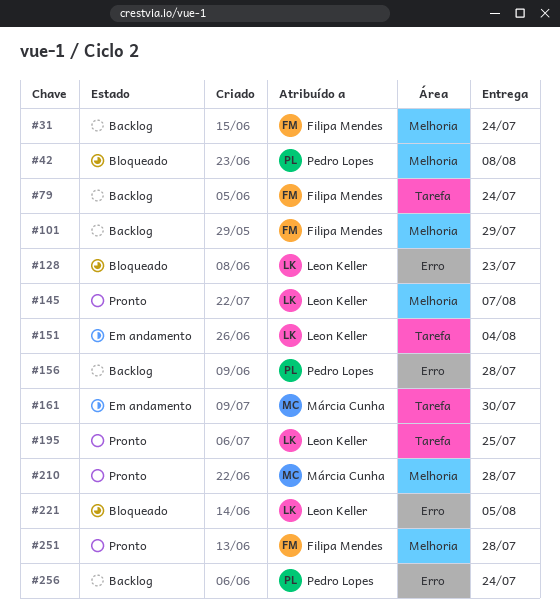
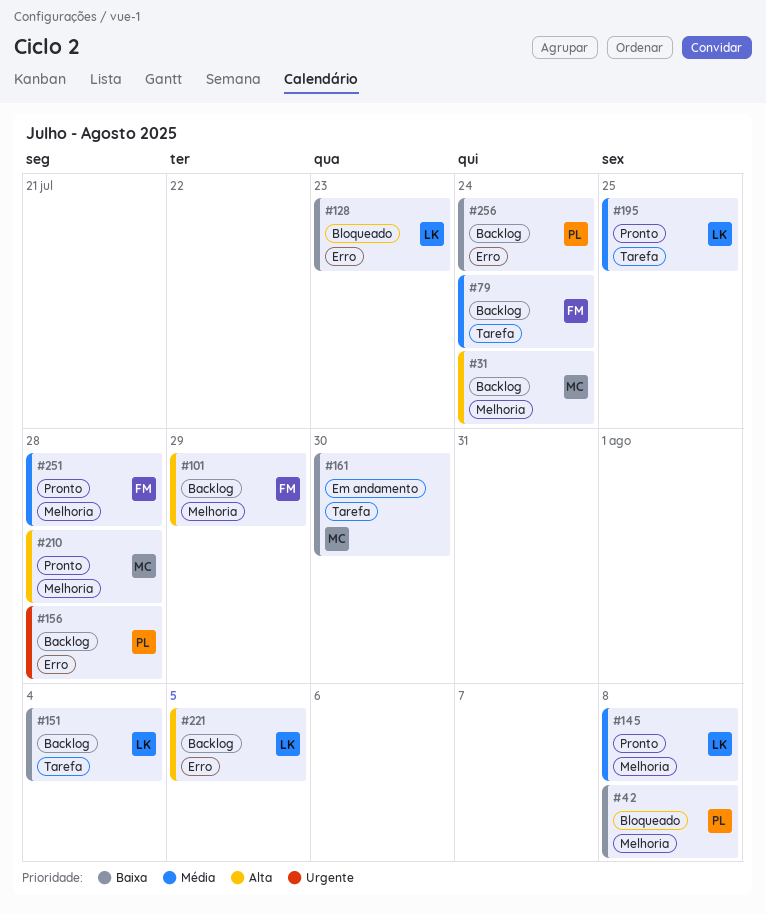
#31, owner: Filipa Mendes -> Márcia Cunha
#145, due: Aug 7 -> Aug 8
#151, status: Em andamento -> Backlog
#221, status: Bloqueado -> Backlog

